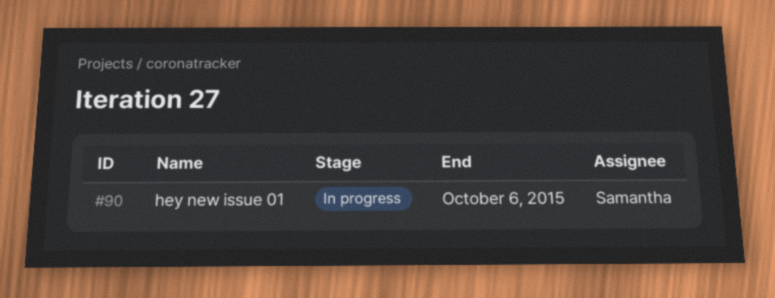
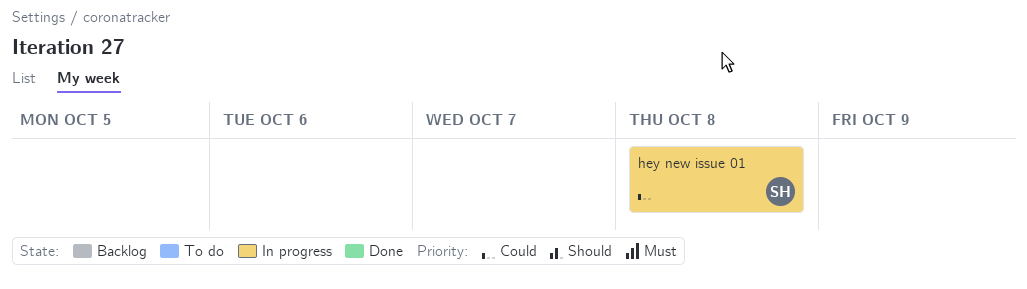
hey new issue 01, due: Oct 6 -> Oct 8

